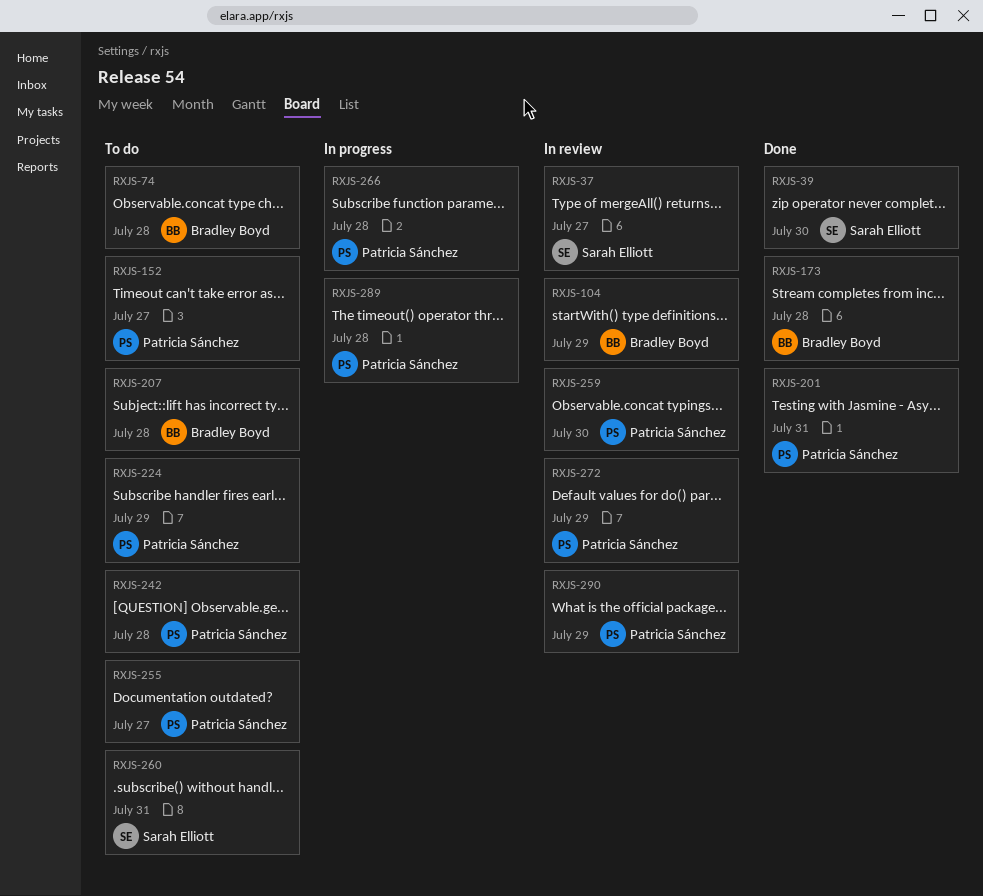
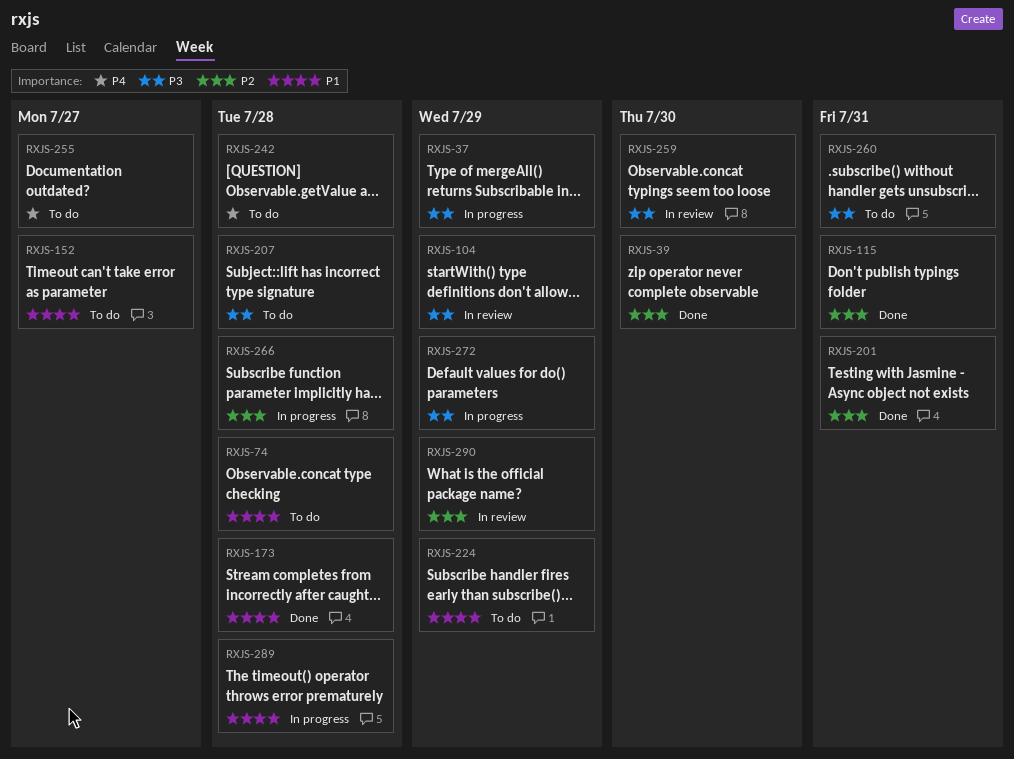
RXJS-37, status: In review -> In progress
RXJS-37, due: Jul 27 -> Jul 29
RXJS-115: none -> present
RXJS-272, status: In review -> In progress

